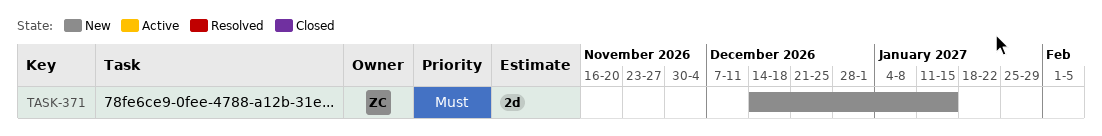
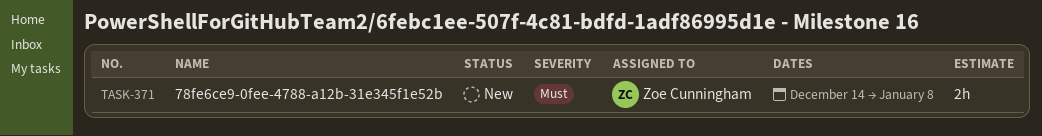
TASK-371, estimate: 2d -> 2h
TASK-371, due: Jan 15 -> Jan 8

